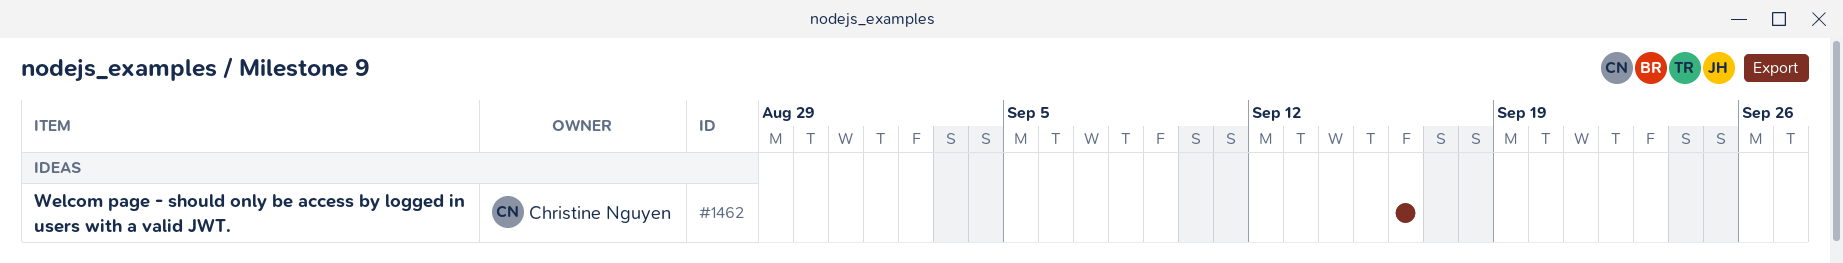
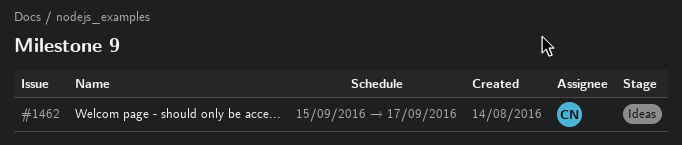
#1462, start: Sep 16 -> Sep 15
#1462, due: Sep 16 -> Sep 17

